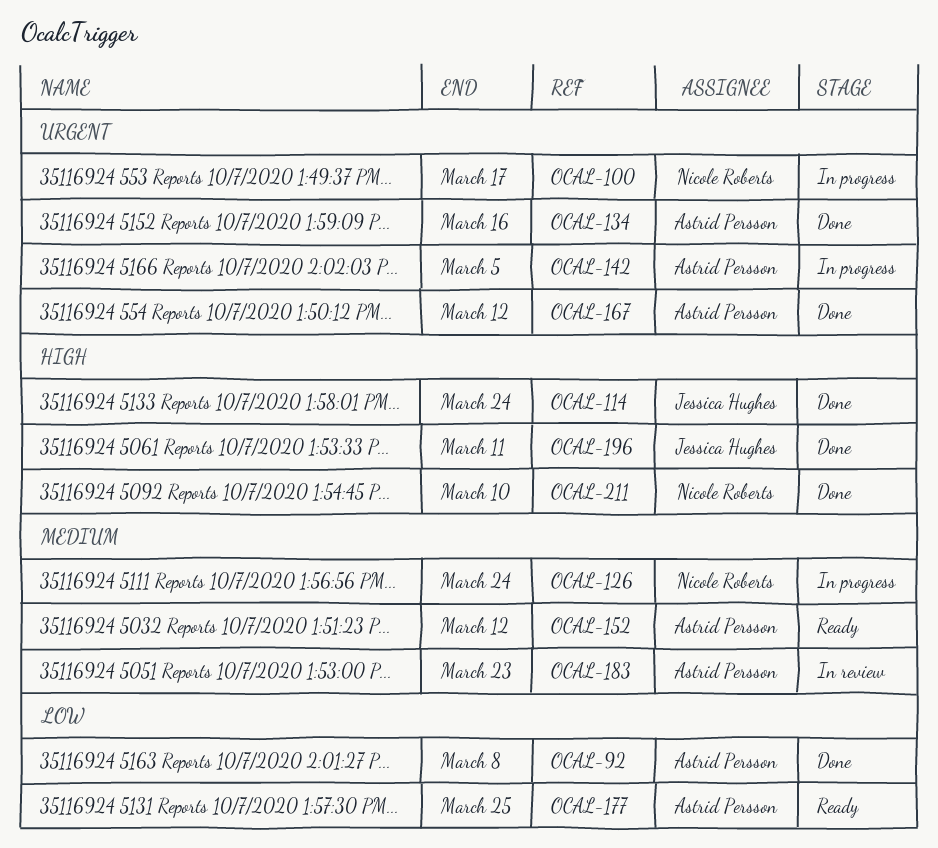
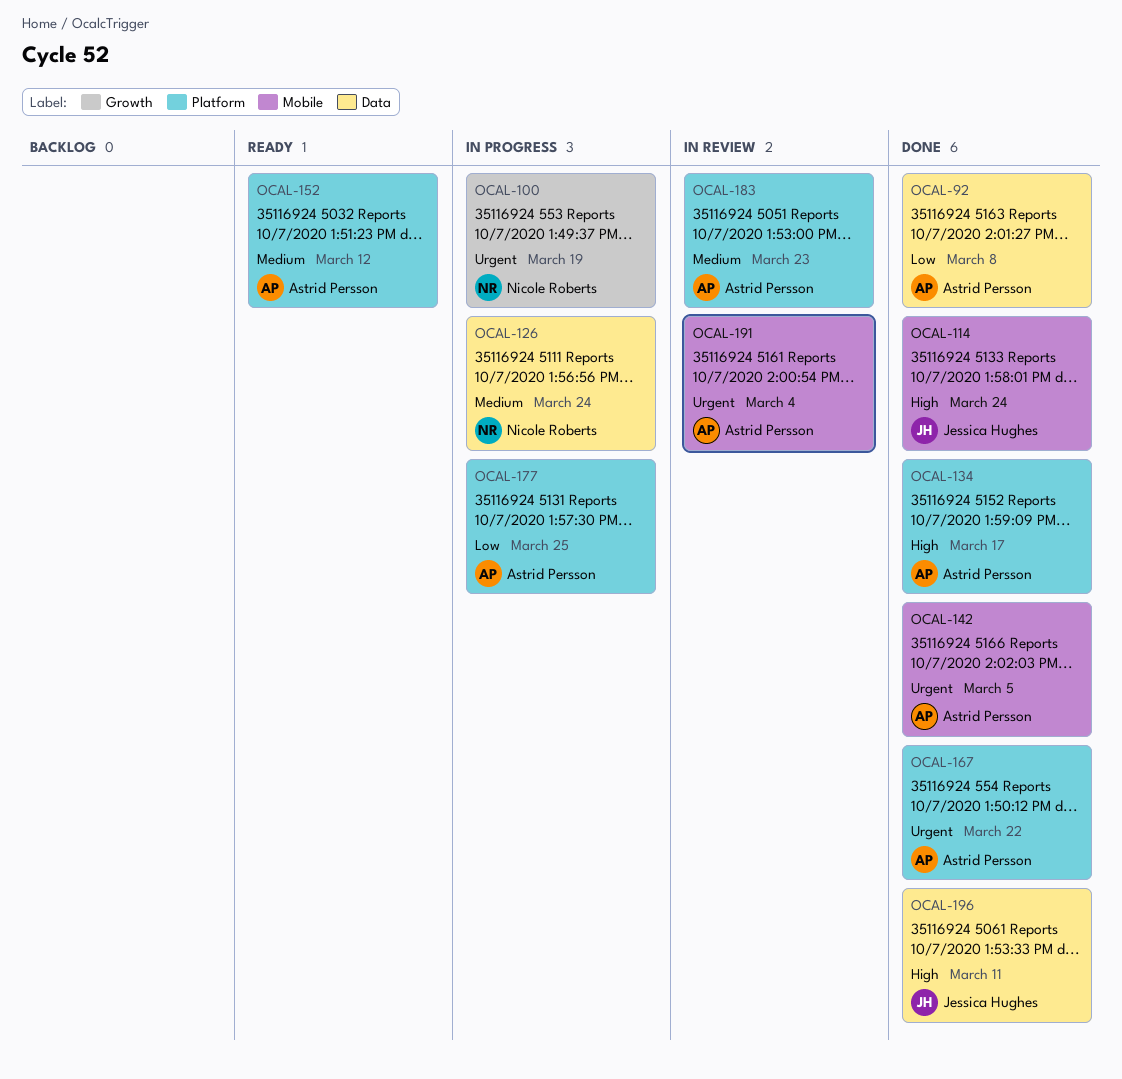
OCAL-100, due: Mar 17 -> Mar 19
OCAL-134, priority: Urgent -> High
OCAL-134, due: Mar 16 -> Mar 17
OCAL-142, status: In progress -> Done
OCAL-167, due: Mar 12 -> Mar 22
OCAL-177, status: Ready -> In progress
OCAL-191: none -> present
OCAL-211: present -> none

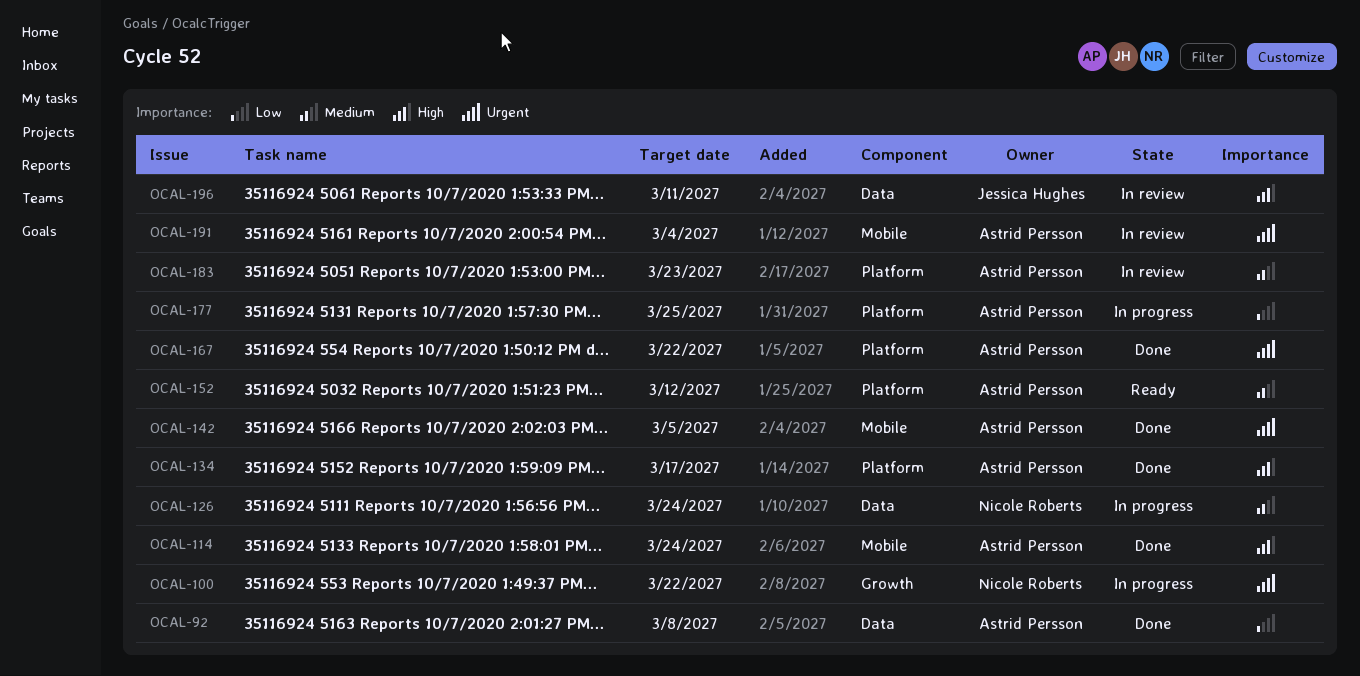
OCAL-100, due: Mar 19 -> Mar 22
OCAL-114, owner: Jessica Hughes -> Astrid Persson
OCAL-196, status: Done -> In review

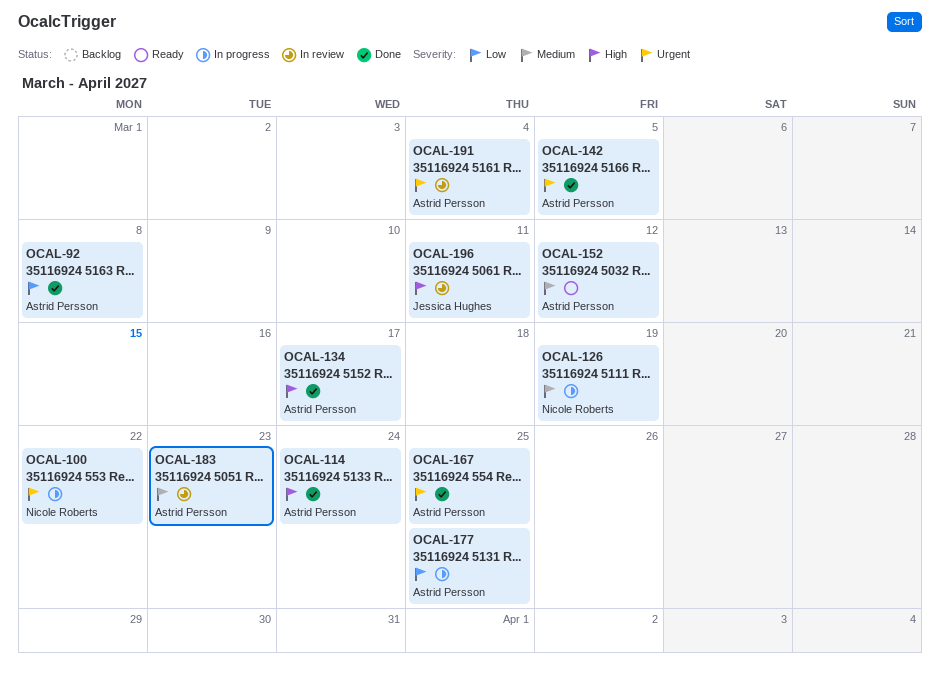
OCAL-126, due: Mar 24 -> Mar 19
OCAL-167, due: Mar 22 -> Mar 25

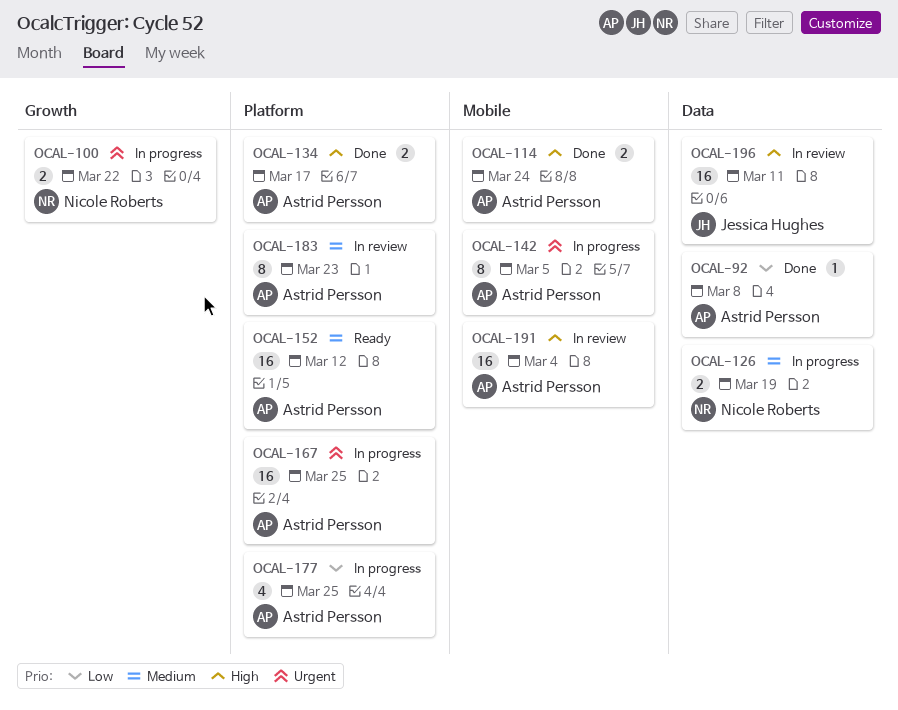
OCAL-142, status: Done -> In progress
OCAL-167, status: Done -> In progress
OCAL-191, priority: Urgent -> High

